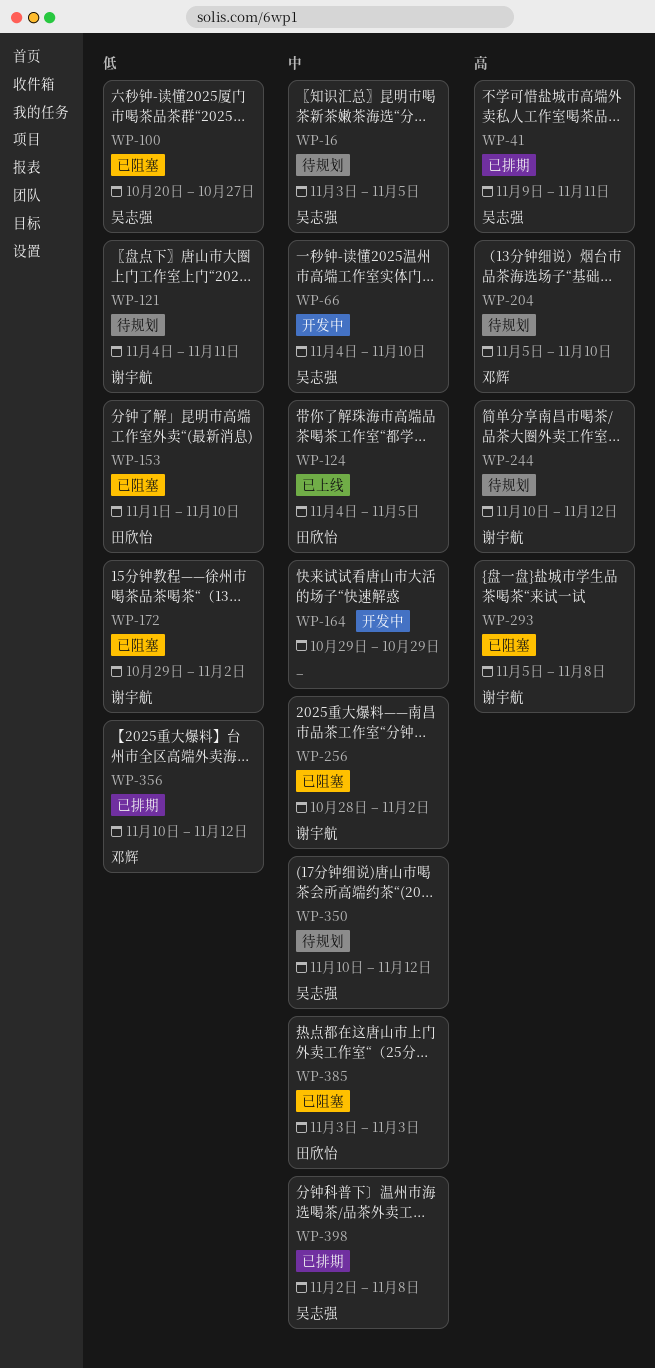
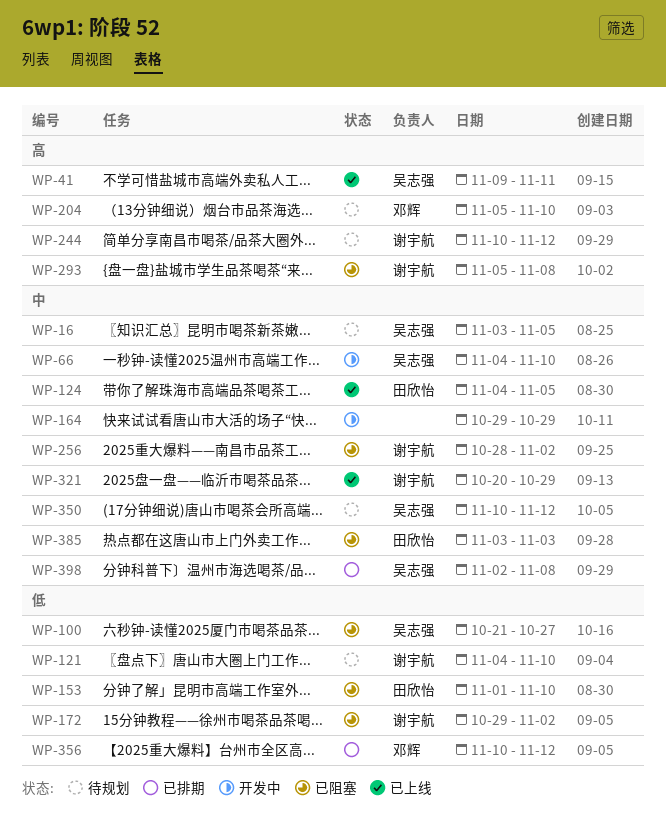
WP-41, status: 已排期 -> 已上线
WP-100, start: Oct 20 -> Oct 21
WP-121, due: Nov 11 -> Nov 10
WP-321: none -> present

